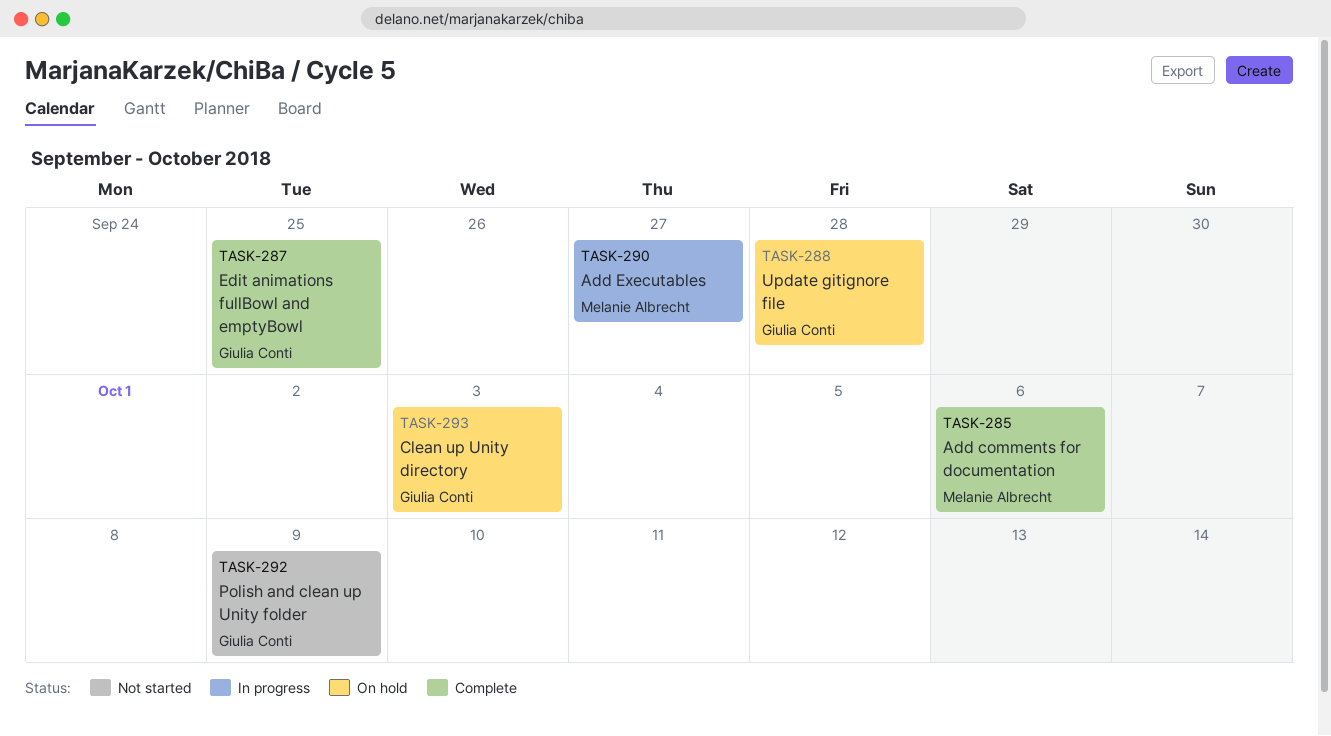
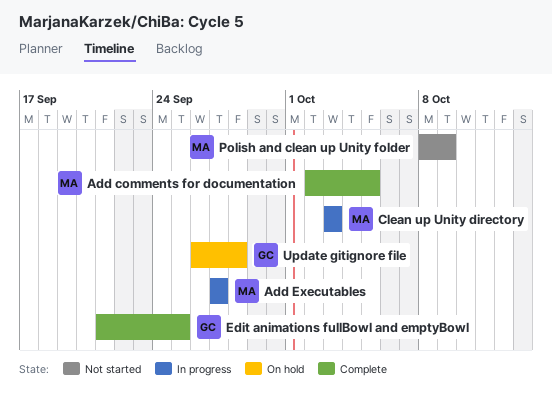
Add comments for documentation, due: Oct 6 -> Oct 5
Clean up Unity directory, status: On hold -> In progress
Clean up Unity directory, owner: Giulia Conti -> Melanie Albrecht
Polish and clean up Unity folder, owner: Giulia Conti -> Melanie Albrecht

